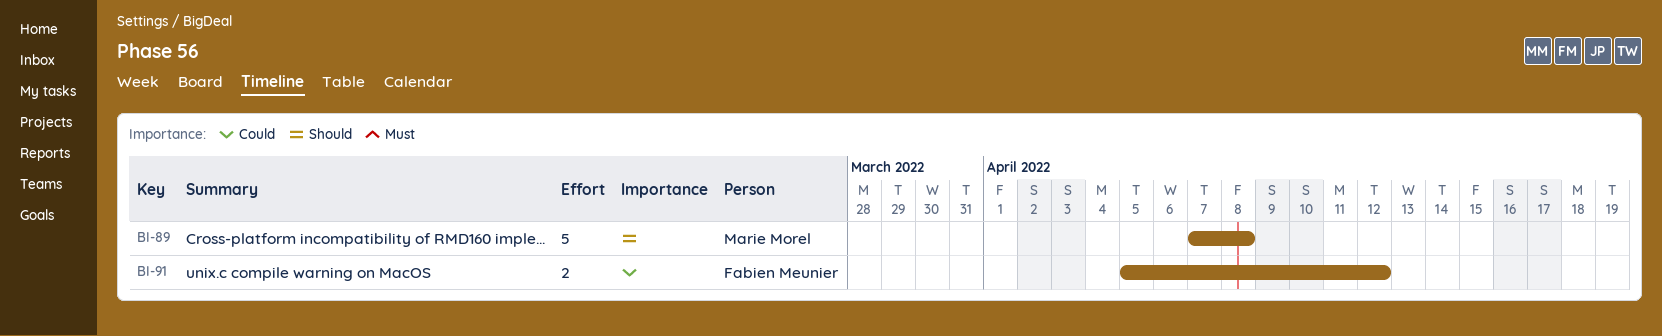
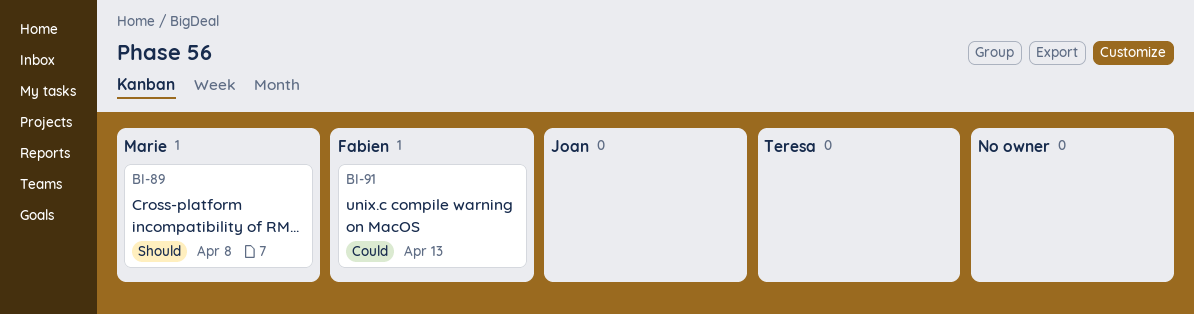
BI-91, due: Apr 12 -> Apr 13

